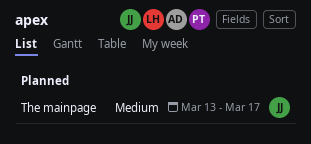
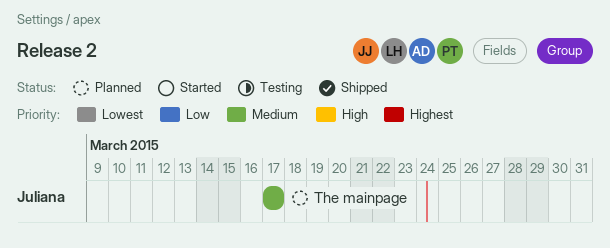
The mainpage, start: Mar 13 -> Mar 17

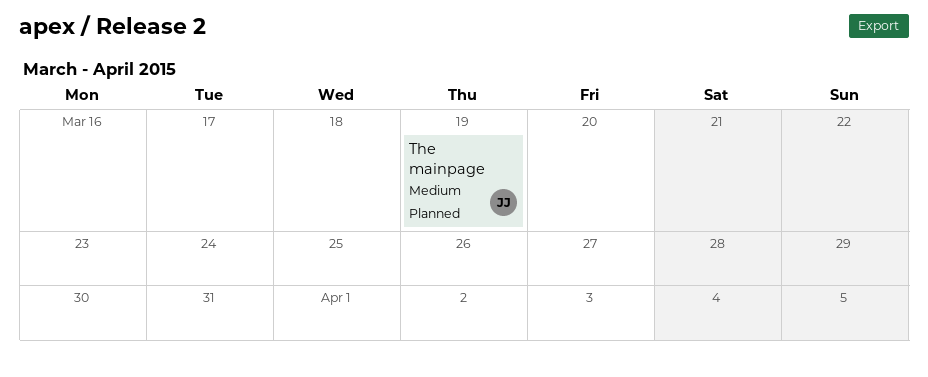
The mainpage, due: Mar 17 -> Mar 19

